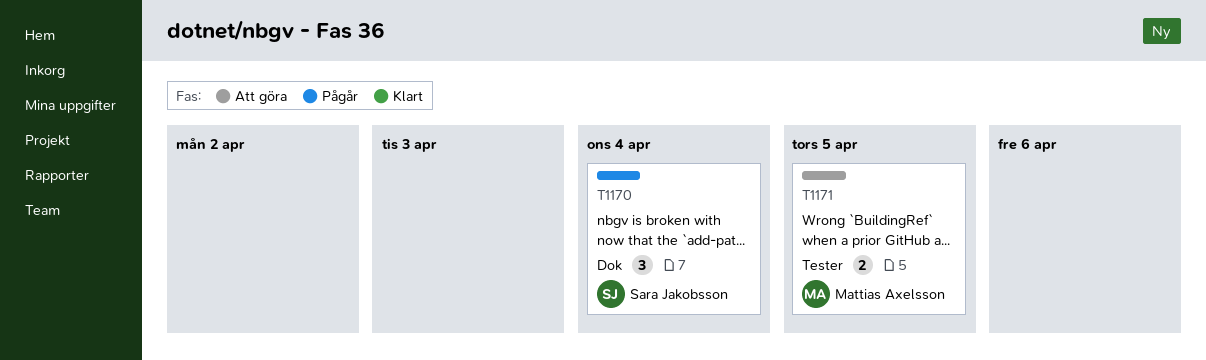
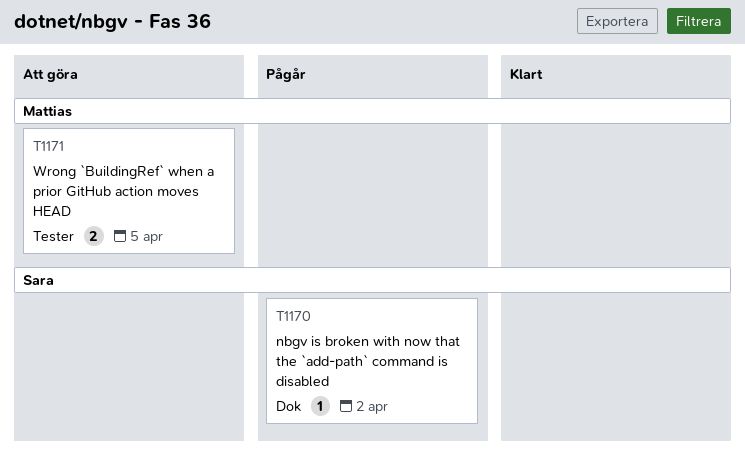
T1170, estimate: 3 -> 1
T1170, due: Apr 4 -> Apr 2

